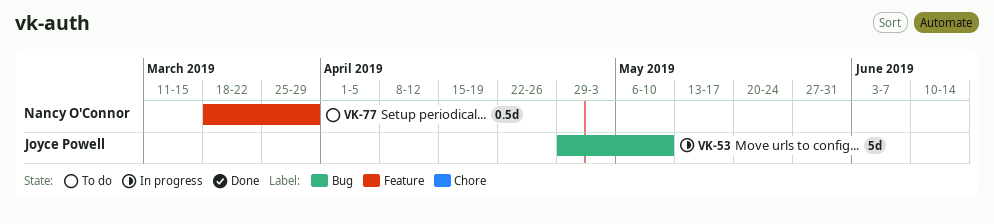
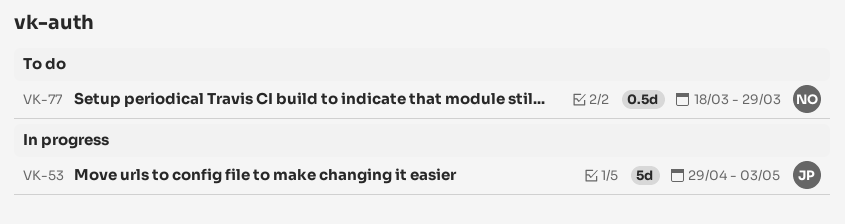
VK-53, due: May 10 -> May 3

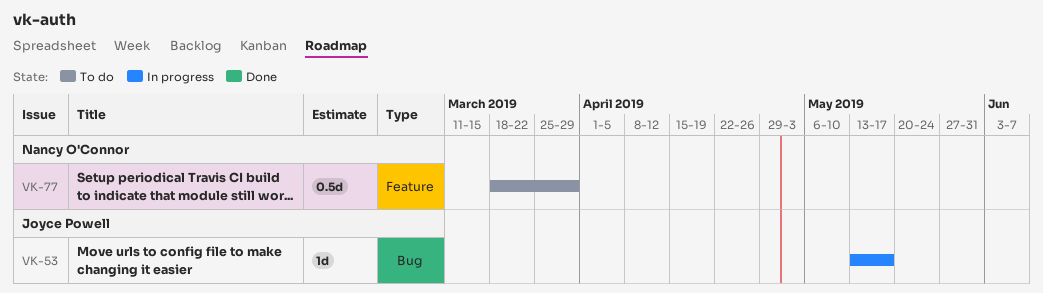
VK-53, estimate: 5d -> 1d
VK-53, start: Apr 29 -> May 13
VK-53, due: May 3 -> May 17

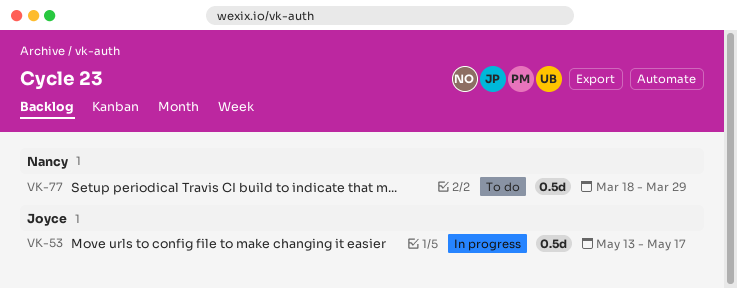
VK-53, estimate: 1d -> 0.5d

